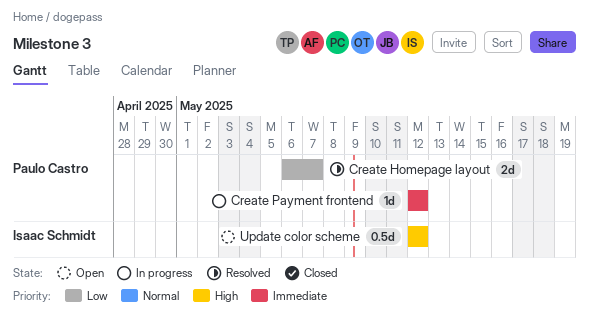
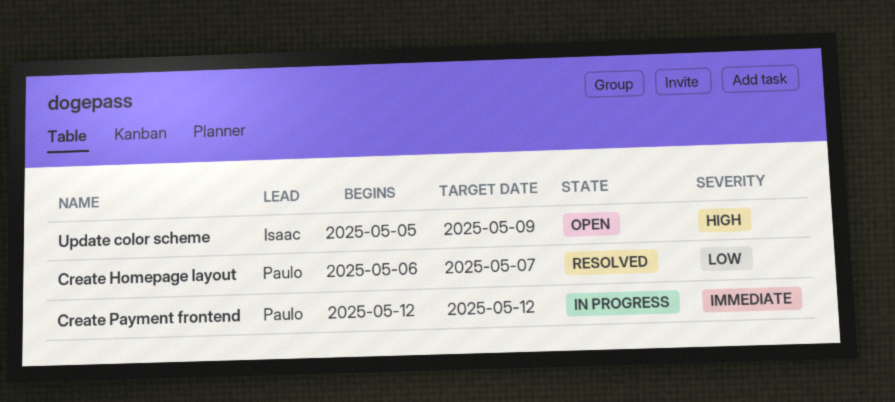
Update color scheme, start: May 12 -> May 5
Update color scheme, due: May 12 -> May 9

